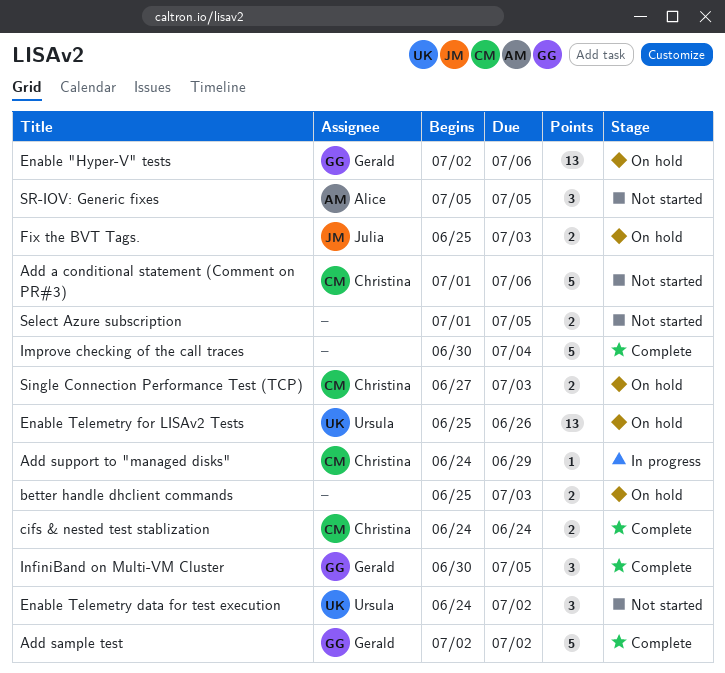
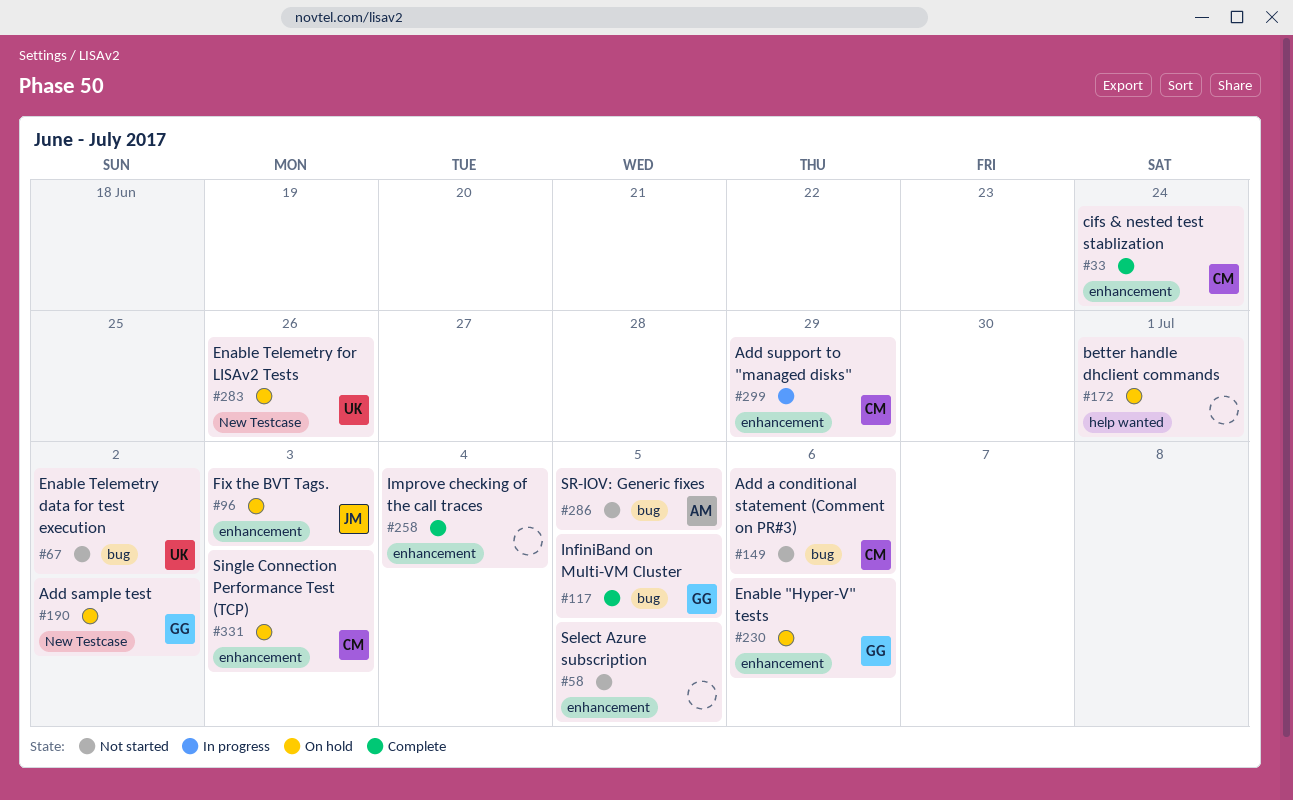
Add sample test, status: Complete -> On hold
better handle dhclient commands, due: Jul 3 -> Jul 1

